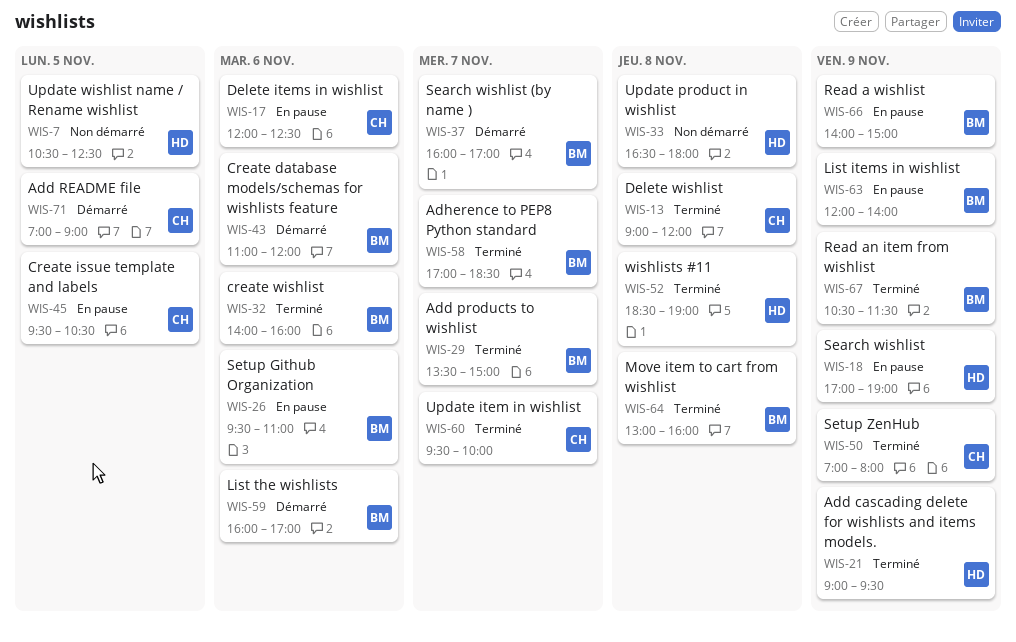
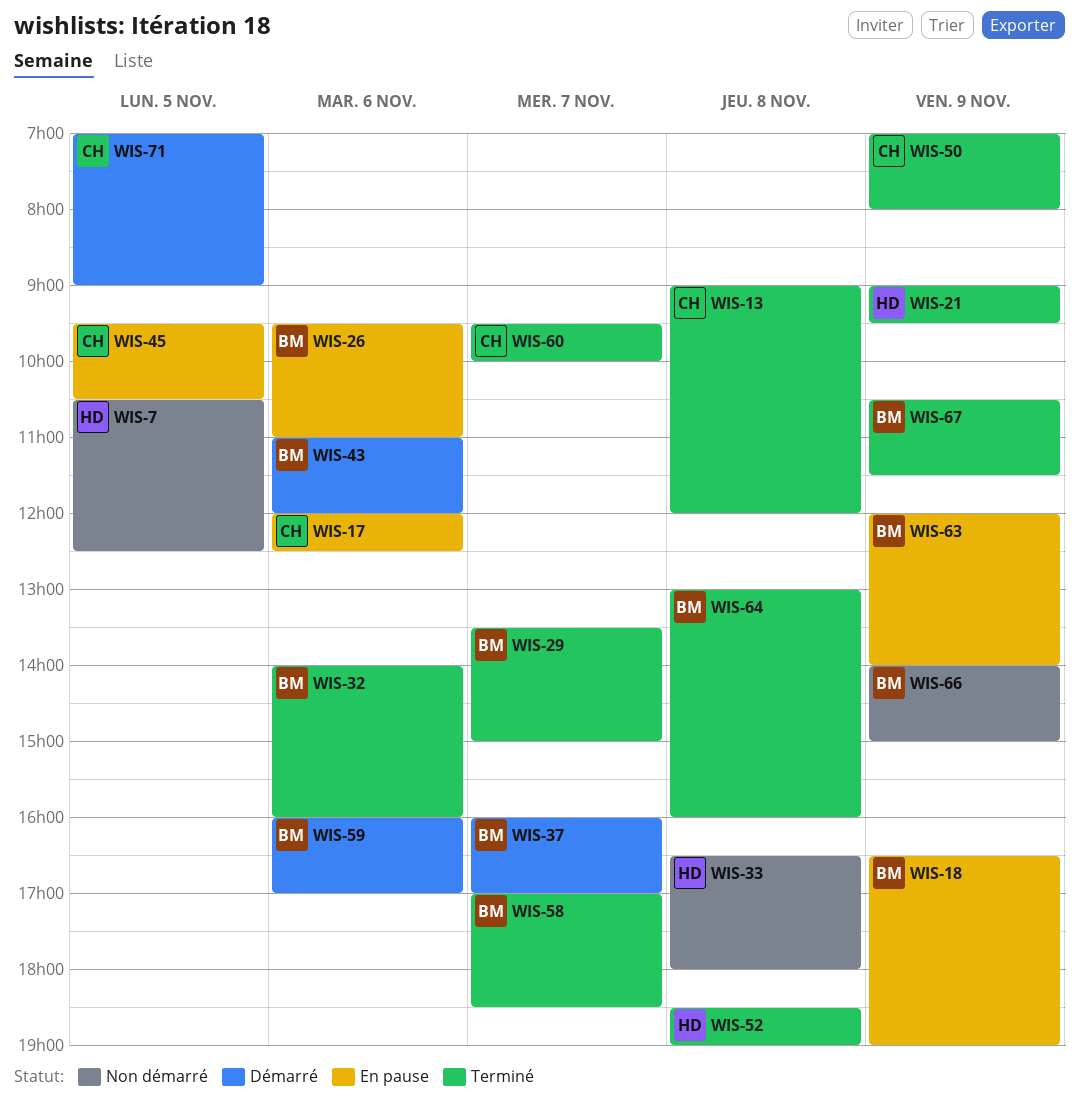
WIS-18, owner: HD -> BM
WIS-18, begins: 17:00 -> 16:30
WIS-66, status: En pause -> Non démarré

